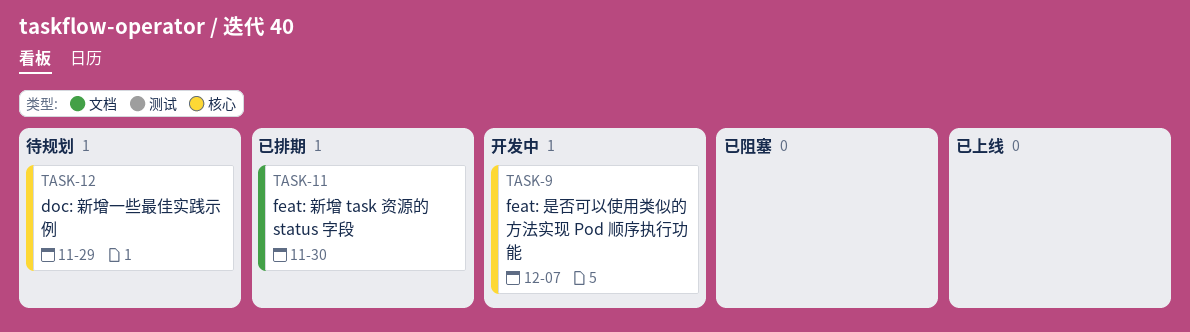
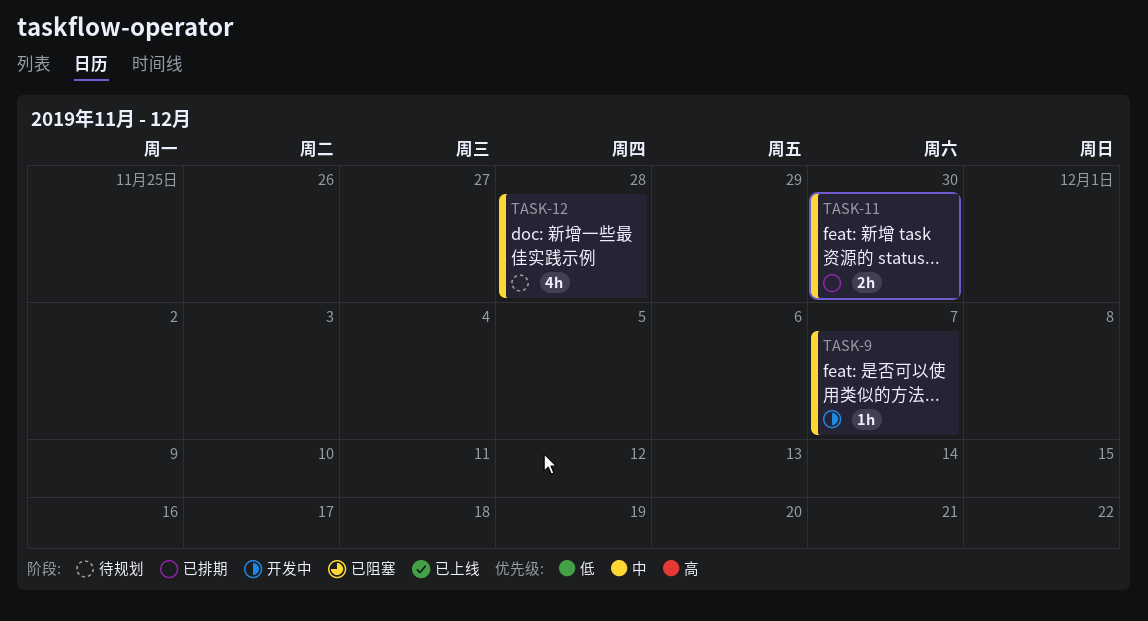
TASK-12, due: Nov 29 -> Nov 28

